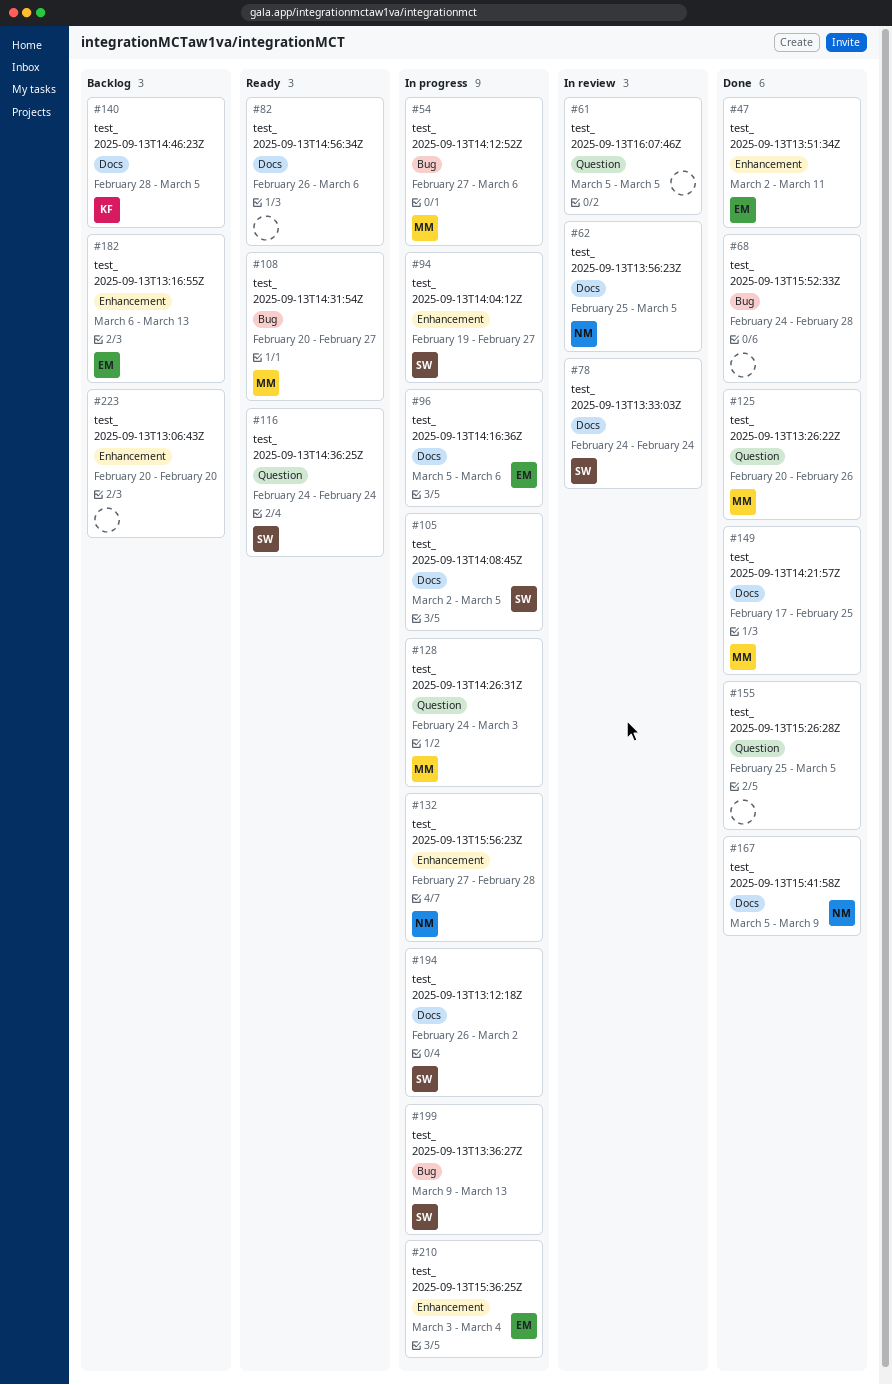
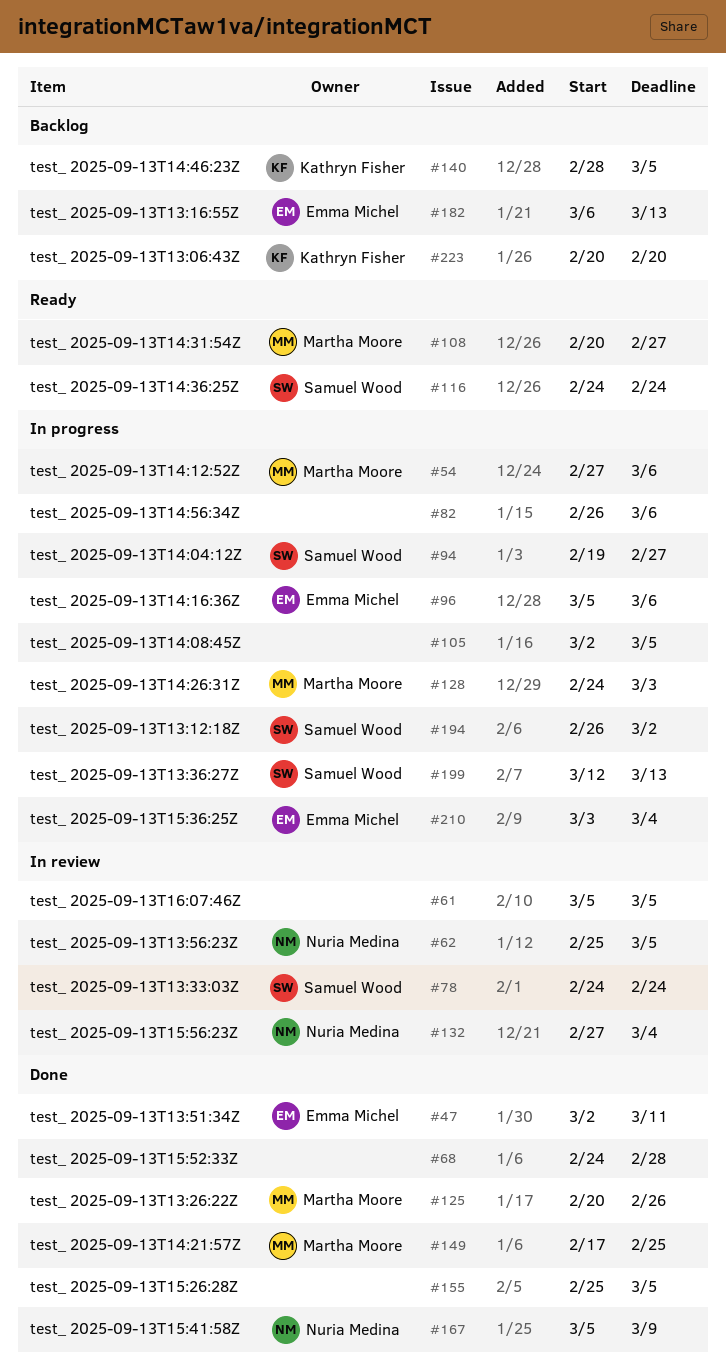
#82, status: Ready -> In progress
#105, owner: Samuel Wood -> none
#132, status: In progress -> In review
#132, due: Feb 28 -> Mar 4
#199, start: Mar 9 -> Mar 12
#223, owner: none -> Kathryn Fisher

